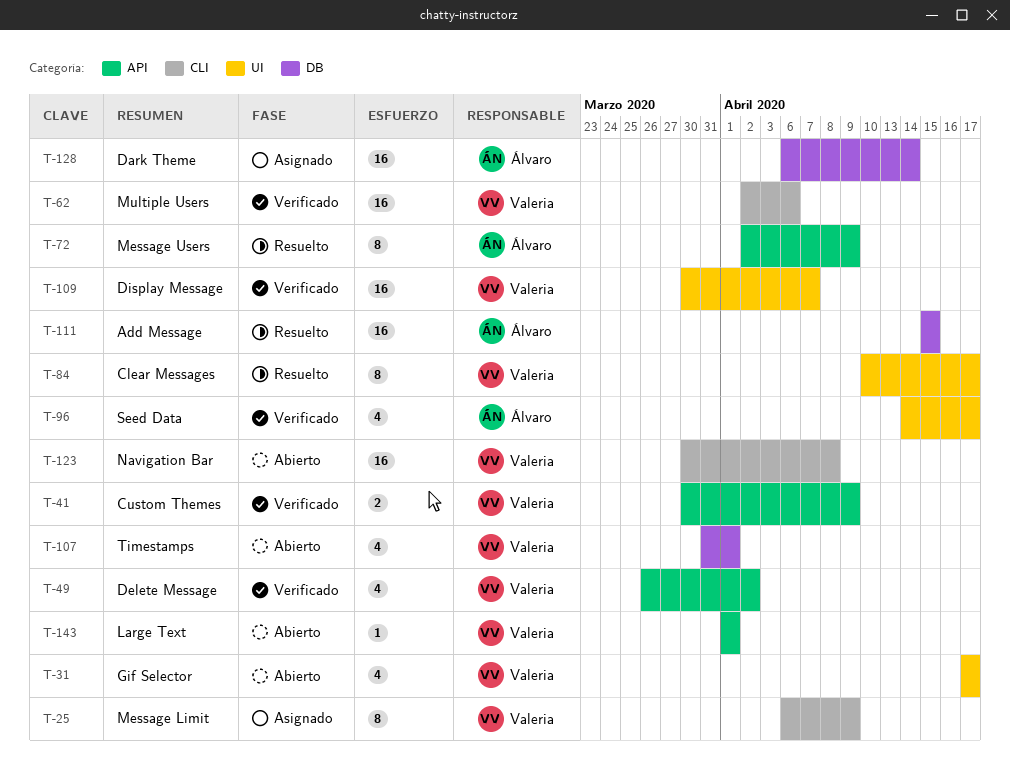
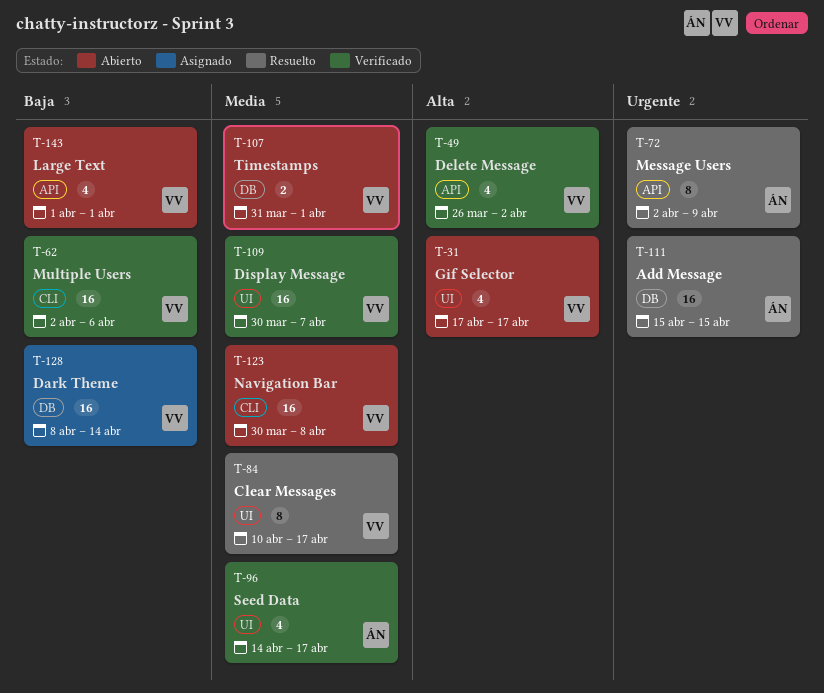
T-25: present -> none
T-41: present -> none
T-107, estimate: 4 -> 2
T-128, owner: Álvaro -> Valeria
T-128, start: Apr 6 -> Apr 8
T-143, estimate: 1 -> 4

